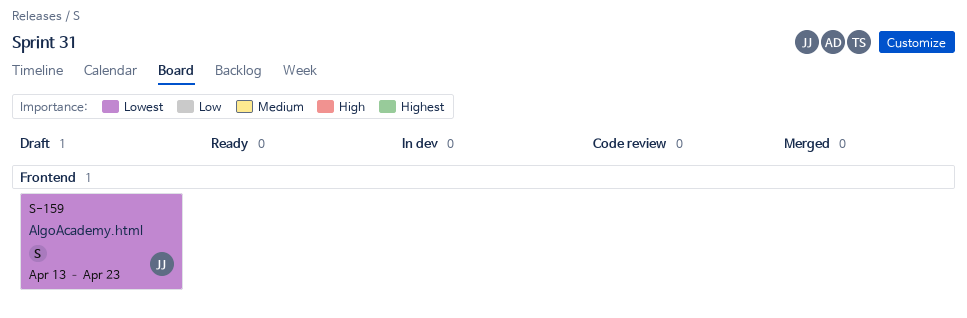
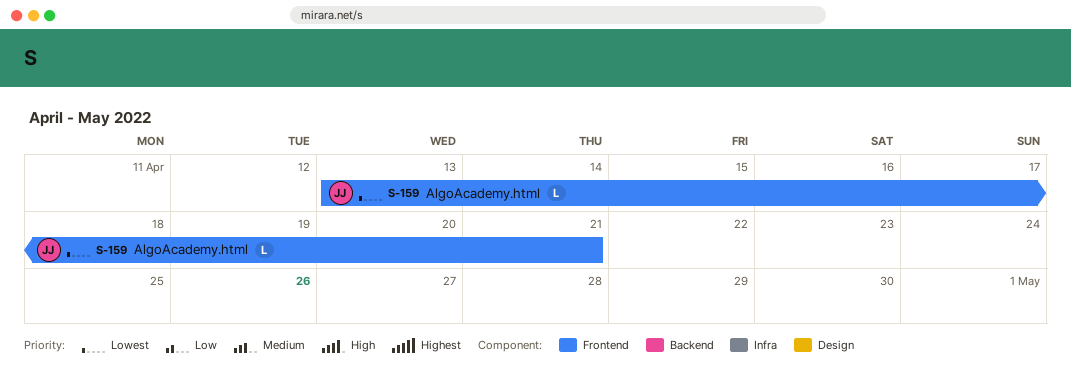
S-159, estimate: S -> L
S-159, due: Apr 23 -> Apr 21

